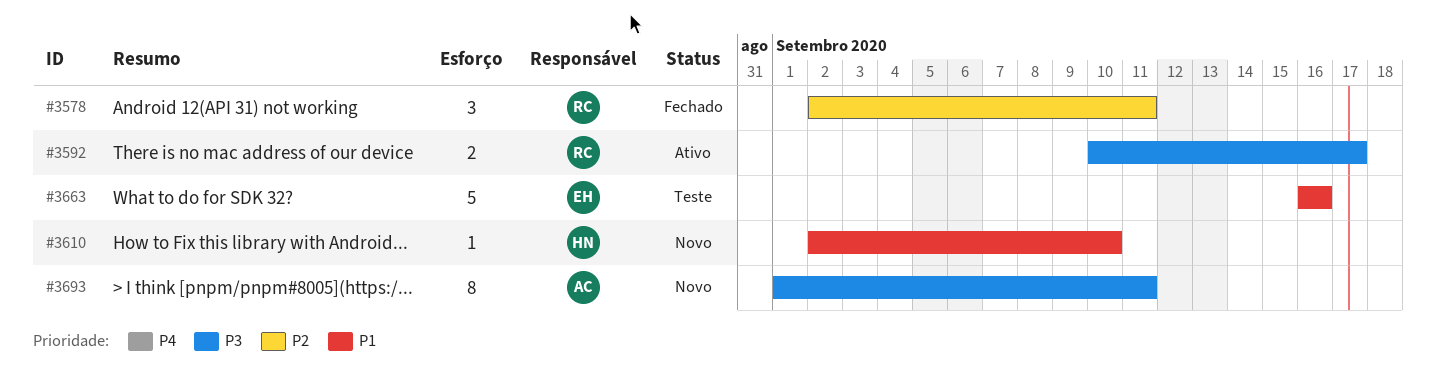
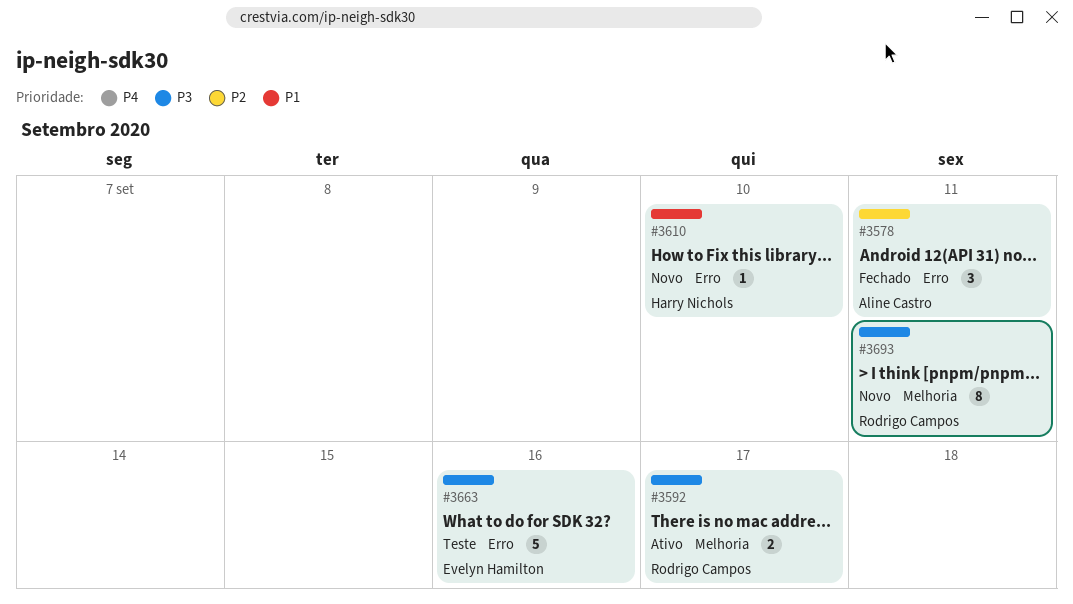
#3578, owner: Rodrigo Campos -> Aline Castro
#3663, priority: P1 -> P3
#3693, owner: Aline Castro -> Rodrigo Campos

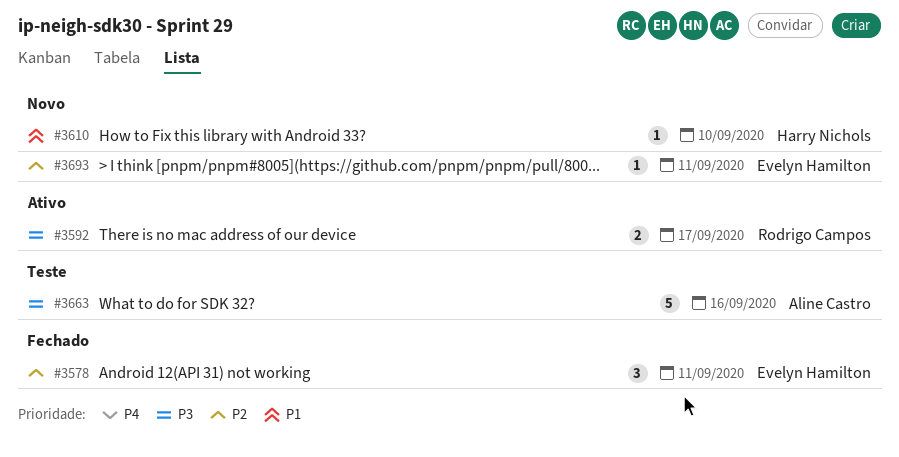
#3578, owner: Aline Castro -> Evelyn Hamilton
#3663, owner: Evelyn Hamilton -> Aline Castro
#3693, owner: Rodrigo Campos -> Evelyn Hamilton
#3693, priority: P3 -> P2
#3693, estimate: 8 -> 1

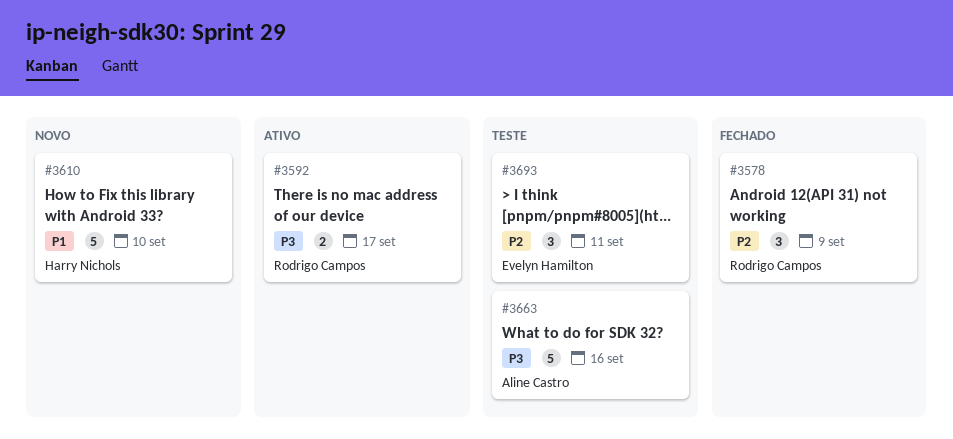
#3578, owner: Evelyn Hamilton -> Rodrigo Campos
#3578, due: Sep 11 -> Sep 9
#3610, estimate: 1 -> 5
#3693, status: Novo -> Teste
#3693, estimate: 1 -> 3

